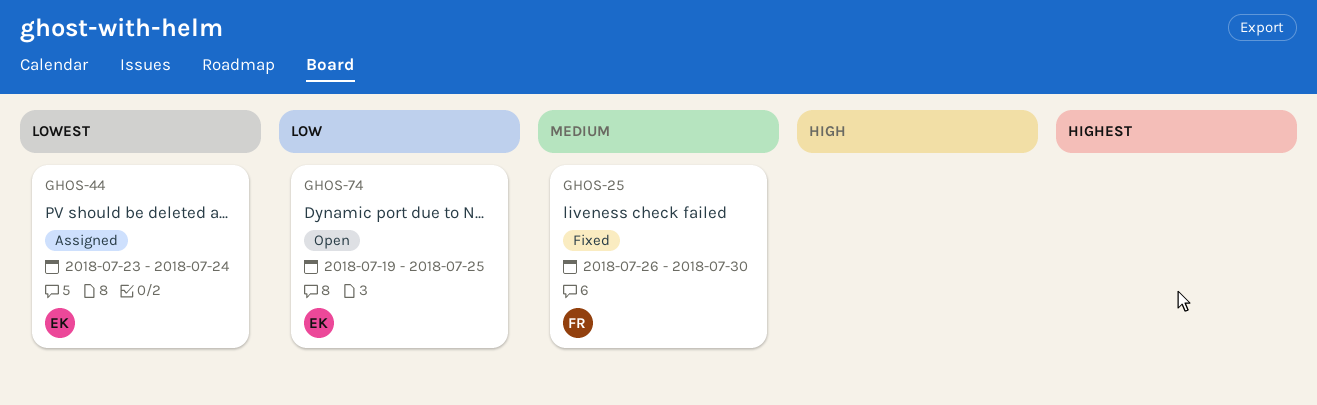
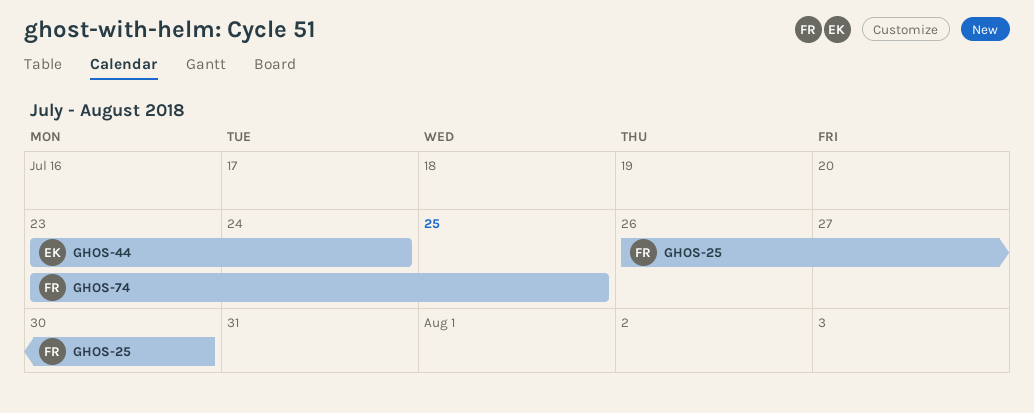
GHOS-74, owner: EK -> FR
GHOS-74, start: Jul 19 -> Jul 23

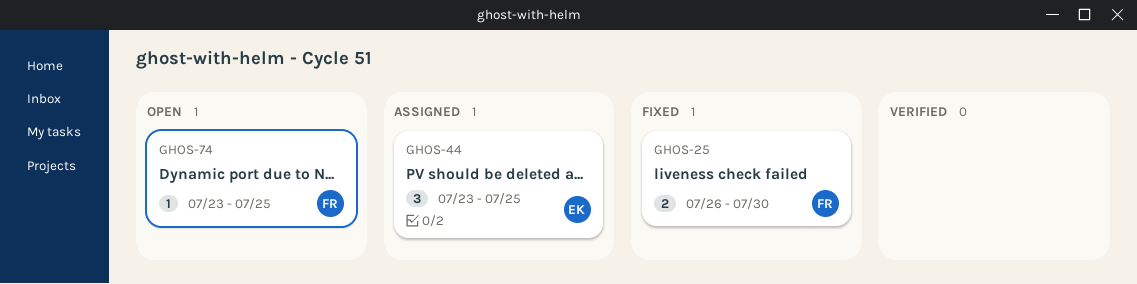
GHOS-44, due: Jul 24 -> Jul 25

